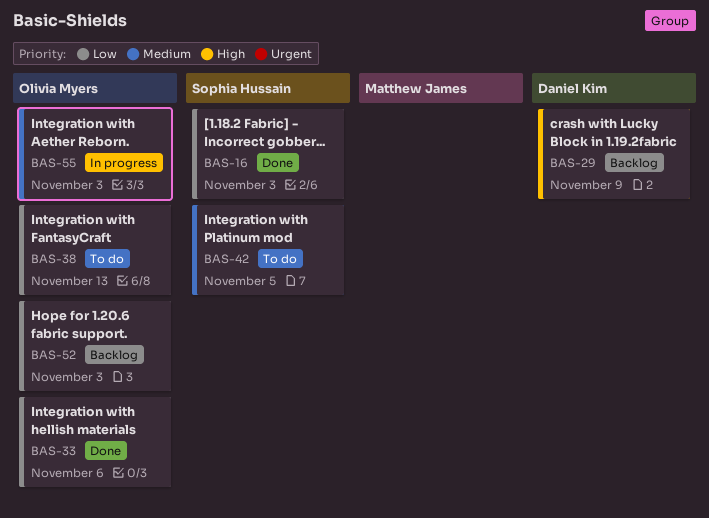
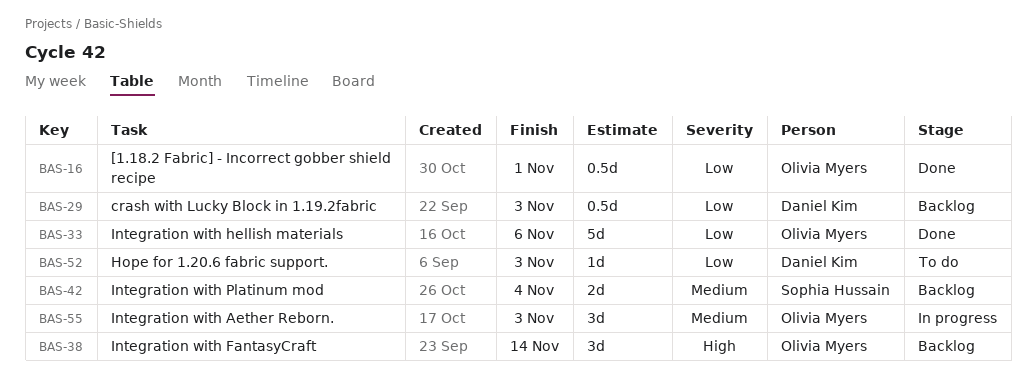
BAS-16, owner: Sophia Hussain -> Olivia Myers
BAS-16, due: Nov 3 -> Nov 1
BAS-29, priority: High -> Low
BAS-29, due: Nov 9 -> Nov 3
BAS-38, status: To do -> Backlog
BAS-38, priority: Low -> High
BAS-38, due: Nov 13 -> Nov 14
BAS-42, status: To do -> Backlog
BAS-42, due: Nov 5 -> Nov 4
BAS-52, status: Backlog -> To do
BAS-52, owner: Olivia Myers -> Daniel Kim

